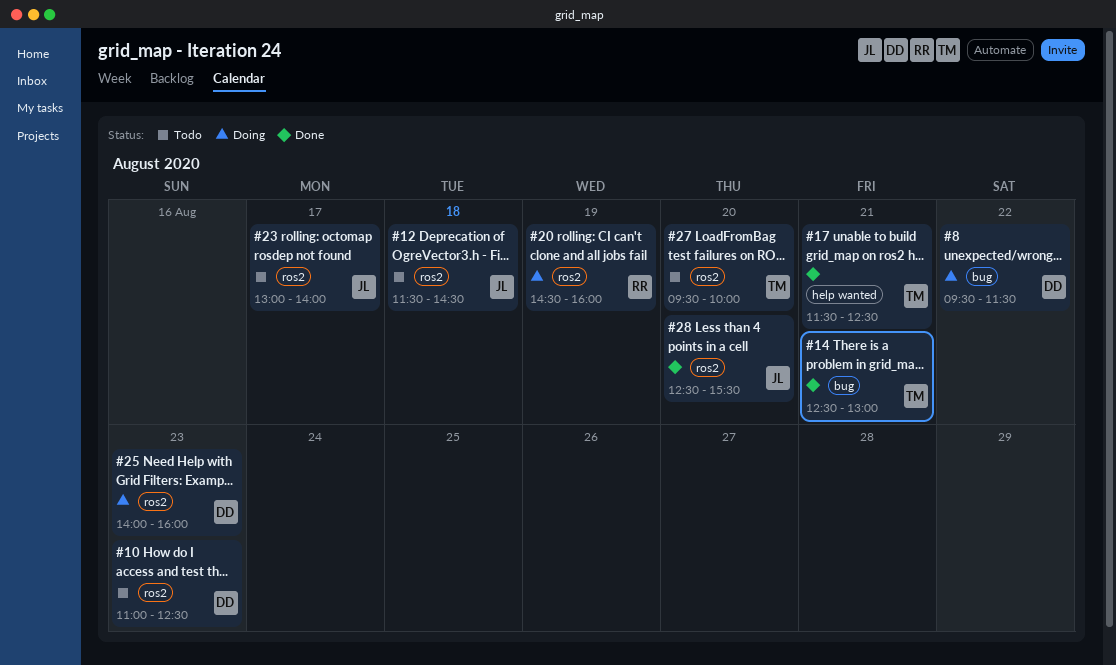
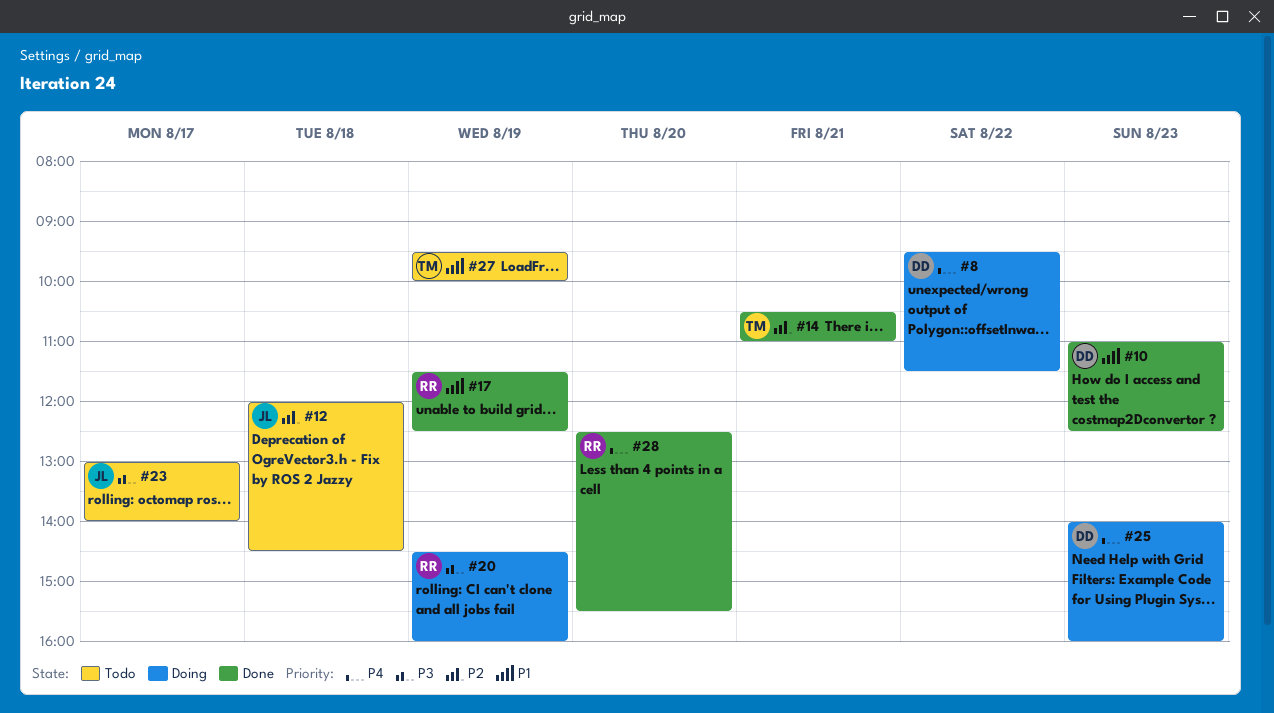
#10, status: Todo -> Done
#12, begins: 11:30 -> 12:00
#14, begins: 12:30 -> 10:30
#14, ends: 13:00 -> 11:00
#17, owner: TM -> RR
#17, day: Aug 21 -> Aug 19
#27, day: Aug 20 -> Aug 19
#28, owner: JL -> RR

